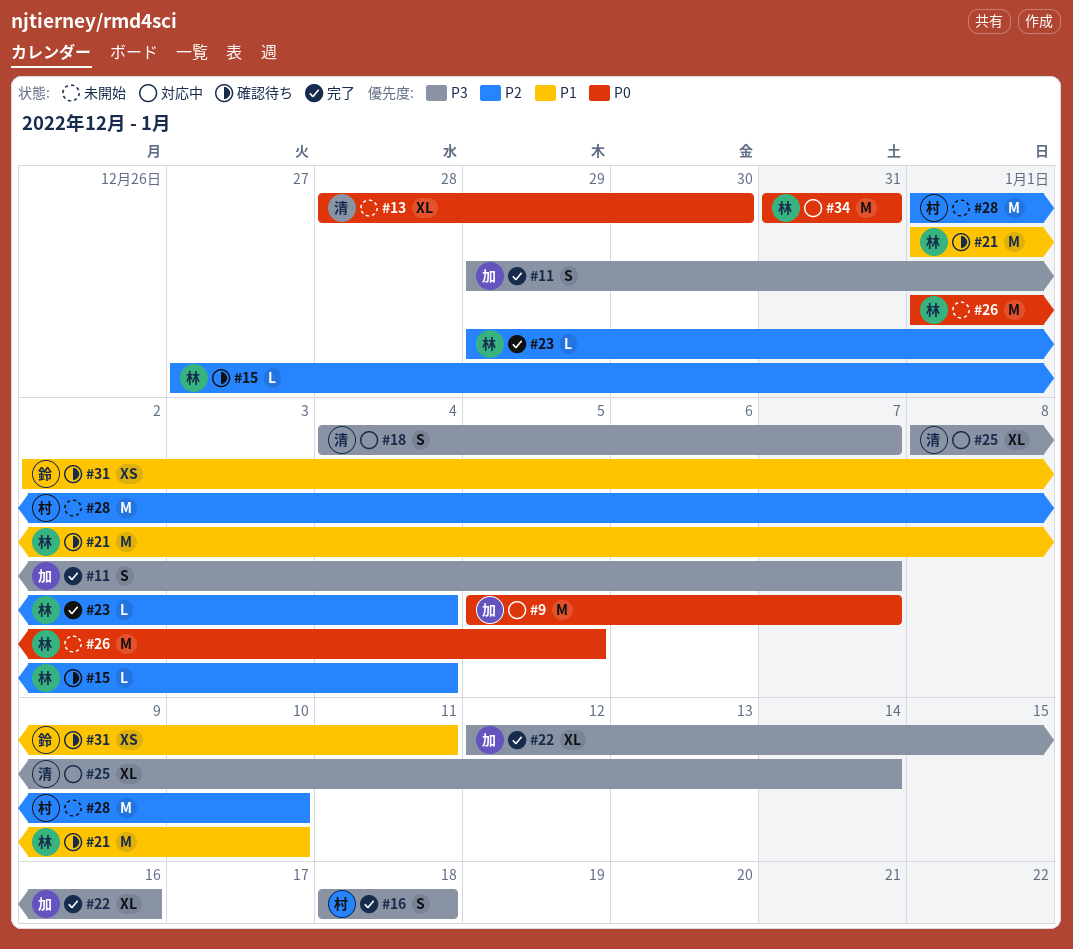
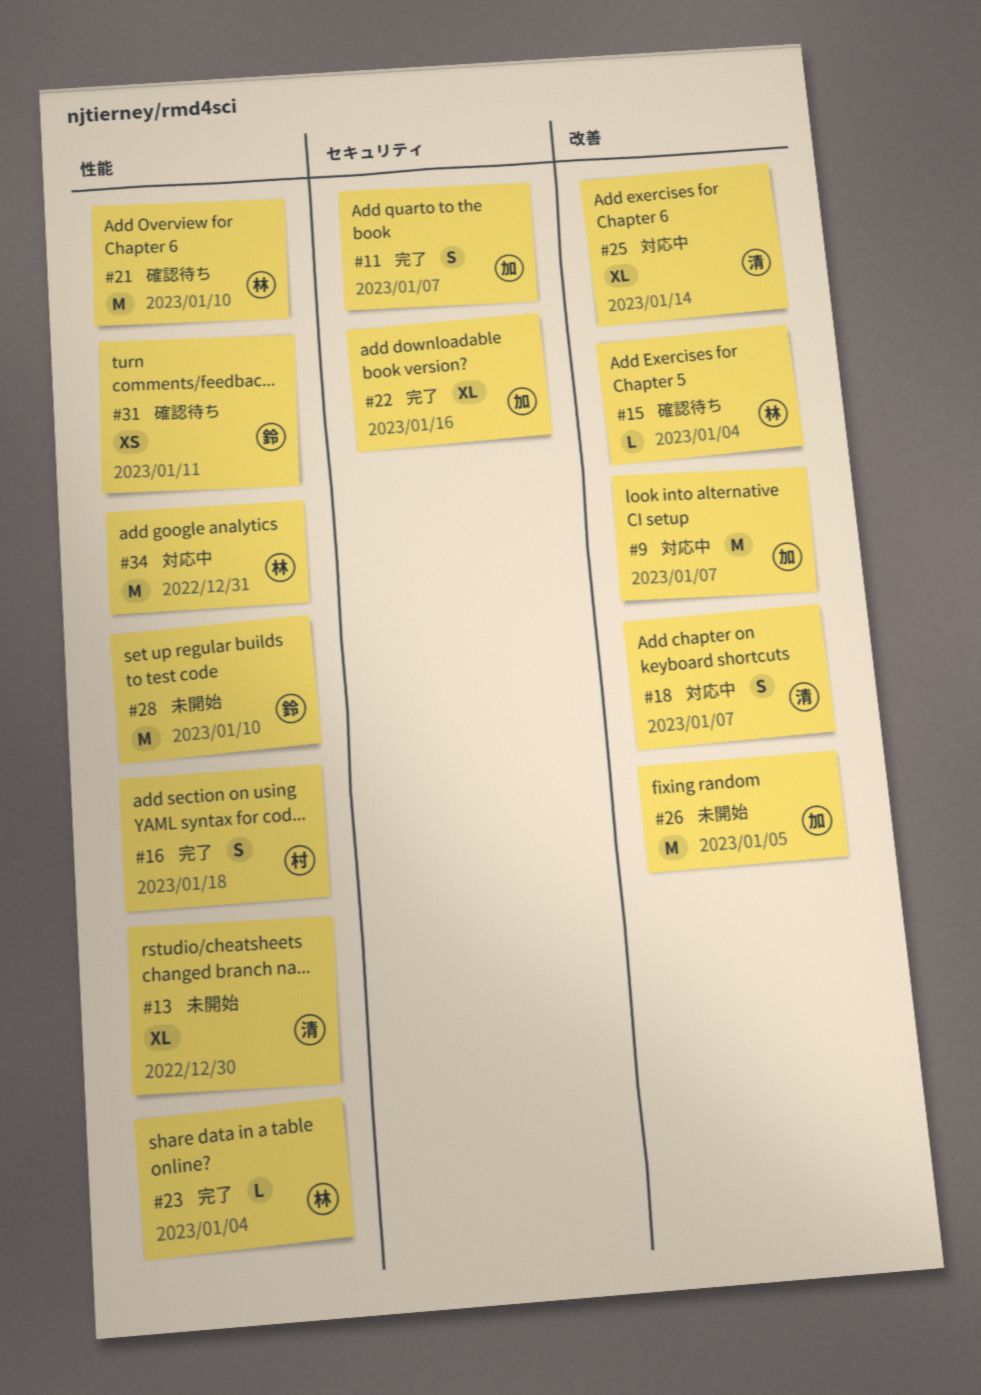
#26, owner: 林 -> 加
#28, owner: 村 -> 鈴

